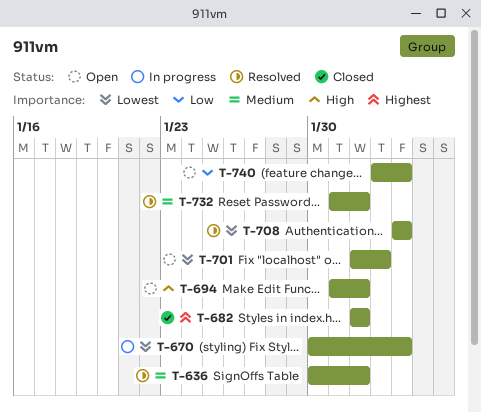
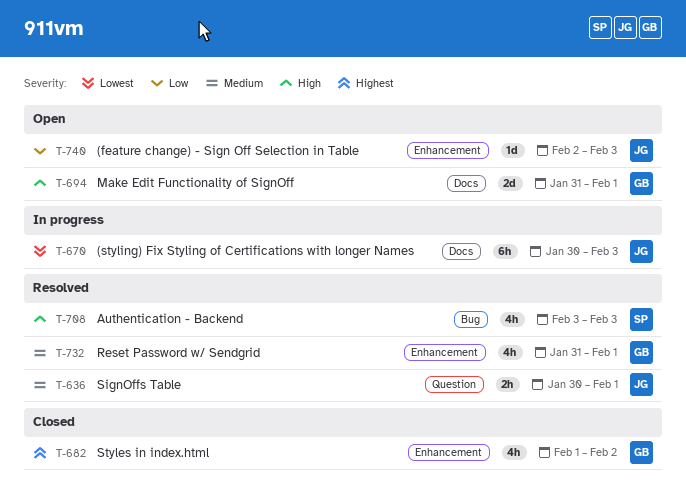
T-682, due: Feb 1 -> Feb 2
T-701: present -> none
T-708, priority: Lowest -> High

